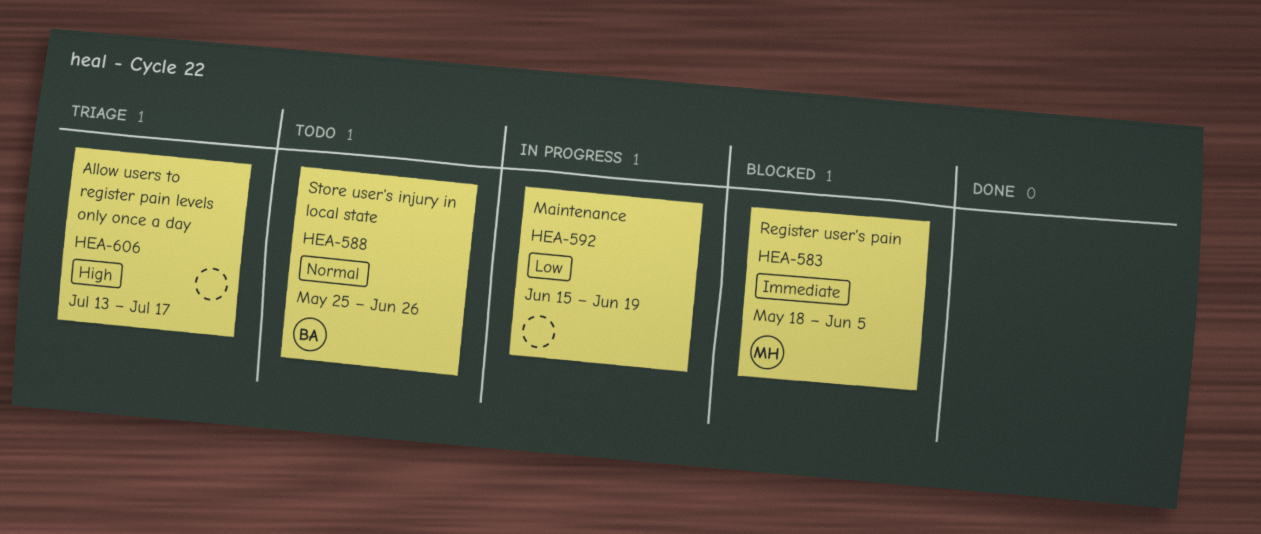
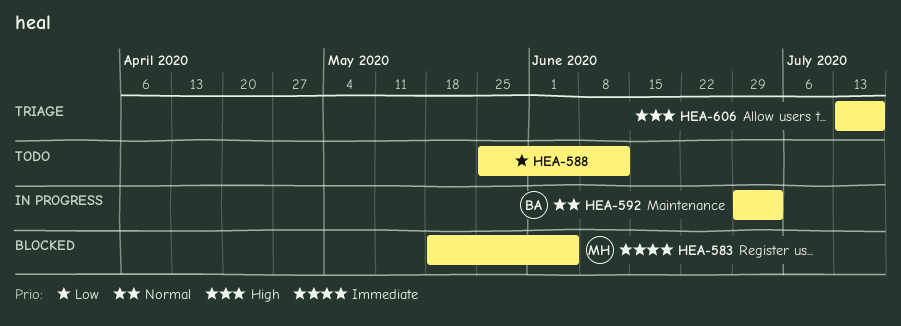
HEA-588, owner: BA -> none
HEA-588, priority: Normal -> Low
HEA-588, due: Jun 26 -> Jun 12
HEA-592, owner: none -> BA
HEA-592, priority: Low -> Normal
HEA-592, start: Jun 15 -> Jun 29
HEA-592, due: Jun 19 -> Jul 3

